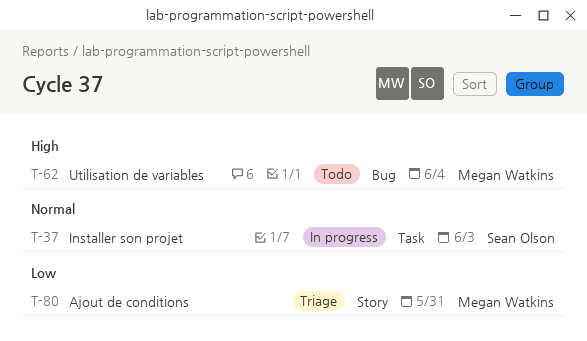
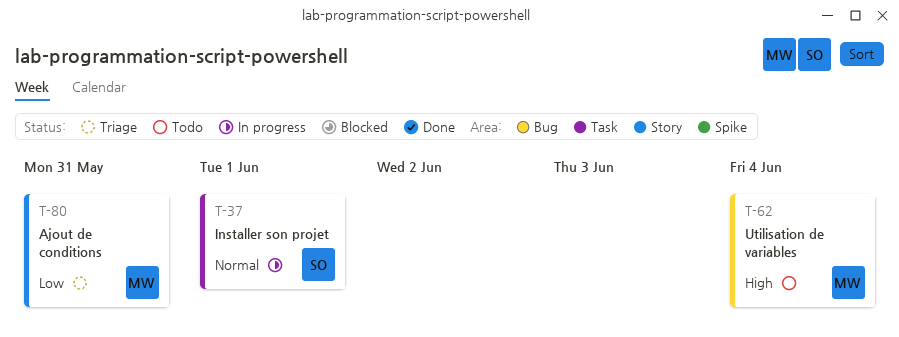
T-37, due: Jun 3 -> Jun 1

